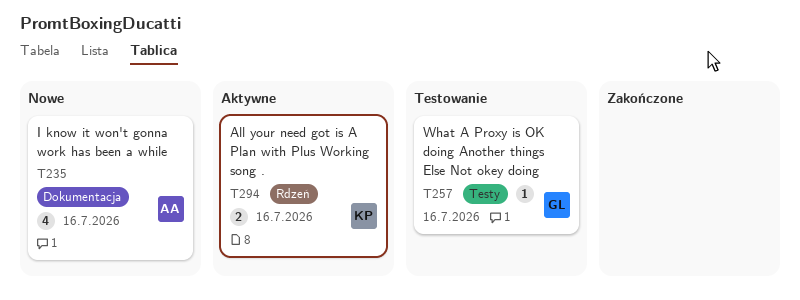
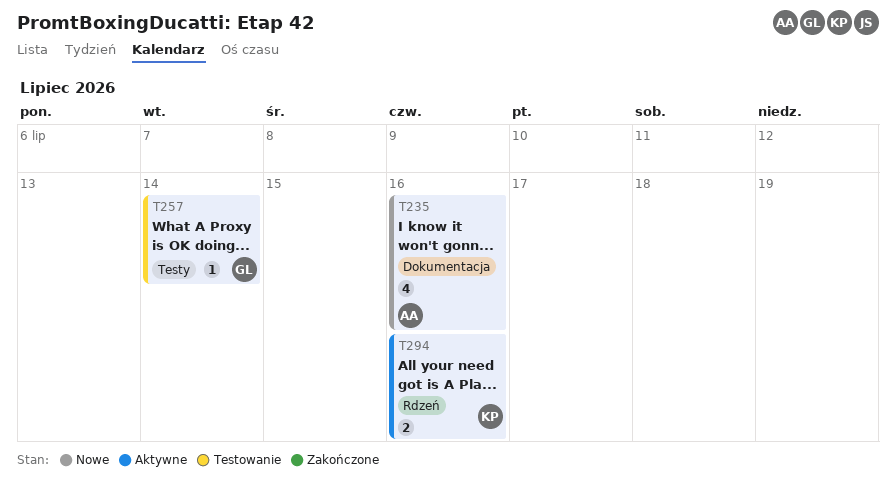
T257, due: Jul 16 -> Jul 14

